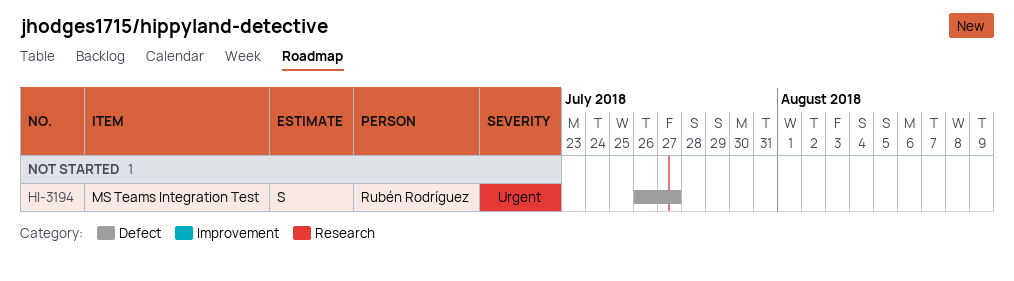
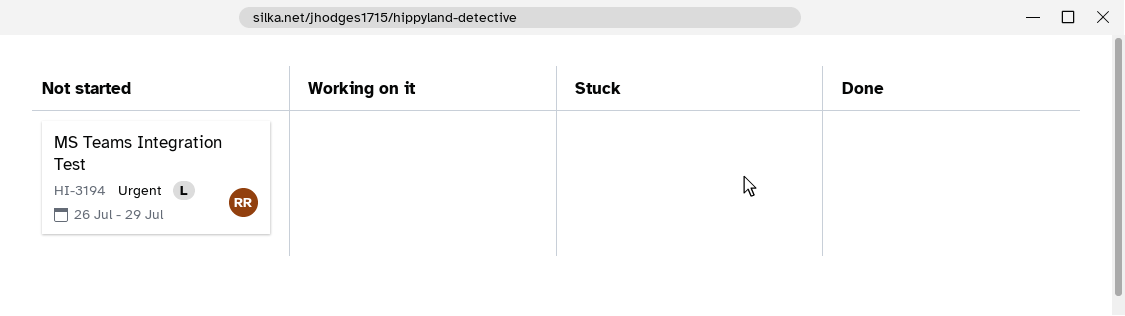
HI-3194, estimate: S -> L
HI-3194, due: Jul 27 -> Jul 29

